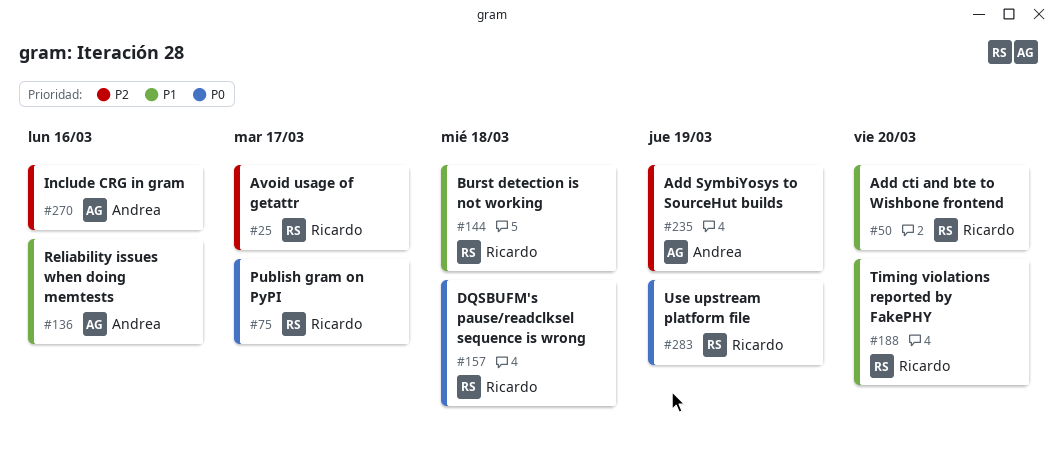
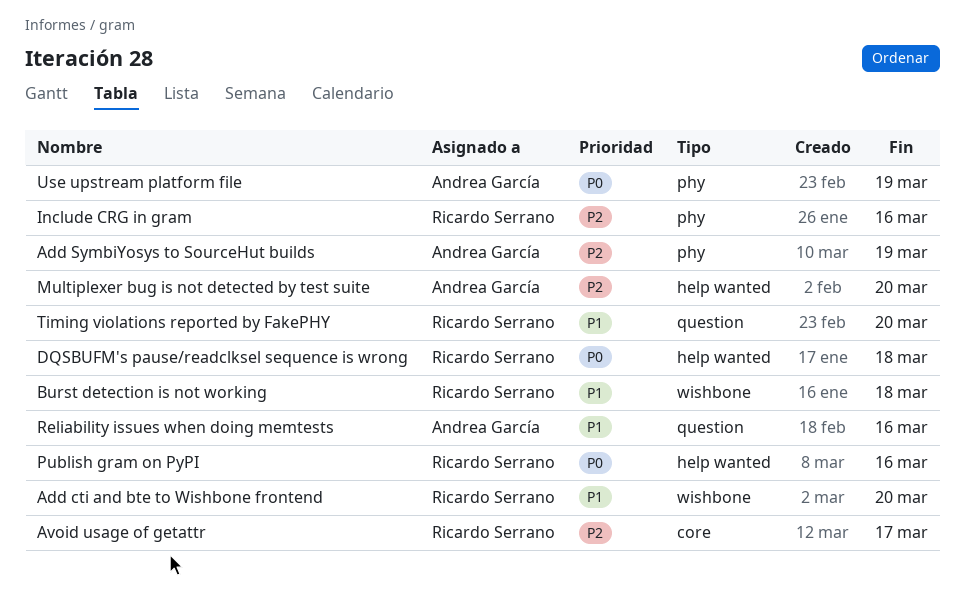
Include CRG in gram, owner: Andrea García -> Ricardo Serrano
Multiplexer bug is not detected by test suite: none -> present
Publish gram on PyPI, due: Mar 17 -> Mar 16
Use upstream platform file, owner: Ricardo Serrano -> Andrea García

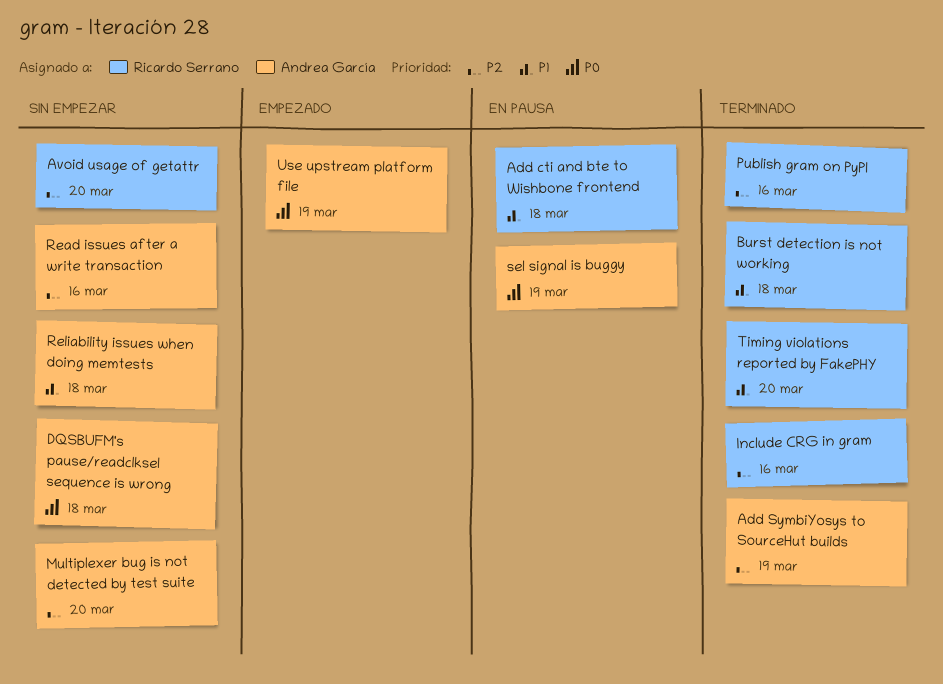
Add cti and bte to Wishbone frontend, due: Mar 20 -> Mar 18
Avoid usage of getattr, due: Mar 17 -> Mar 20
DQSBUFM's pause/readclksel sequence is wrong, owner: Ricardo Serrano -> Andrea García
Publish gram on PyPI, priority: P0 -> P2
Read issues after a write transaction: none -> present
Reliability issues when doing memtests, due: Mar 16 -> Mar 18
sel signal is buggy: none -> present

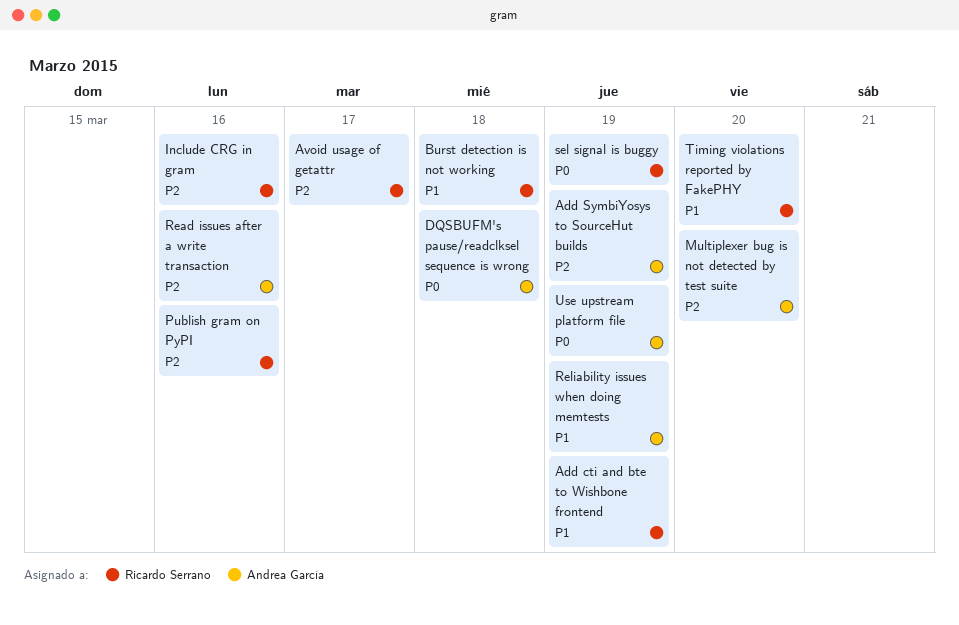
Add cti and bte to Wishbone frontend, due: Mar 18 -> Mar 19
Avoid usage of getattr, due: Mar 20 -> Mar 17
Reliability issues when doing memtests, due: Mar 18 -> Mar 19
sel signal is buggy, owner: Andrea García -> Ricardo Serrano

